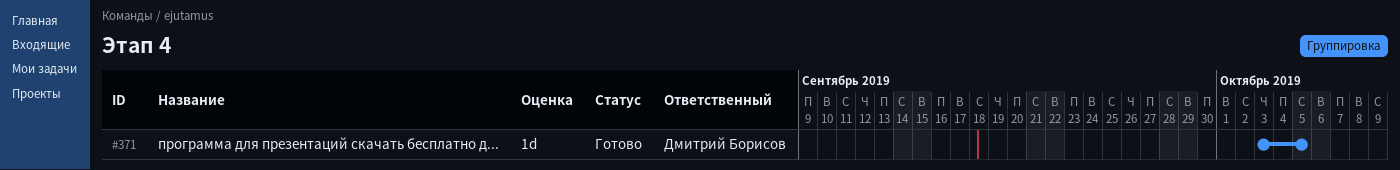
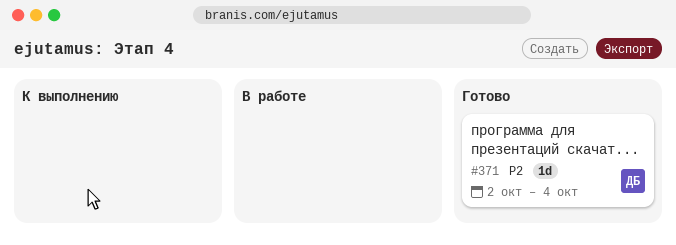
#371, start: Oct 3 -> Oct 2
#371, due: Oct 5 -> Oct 4

